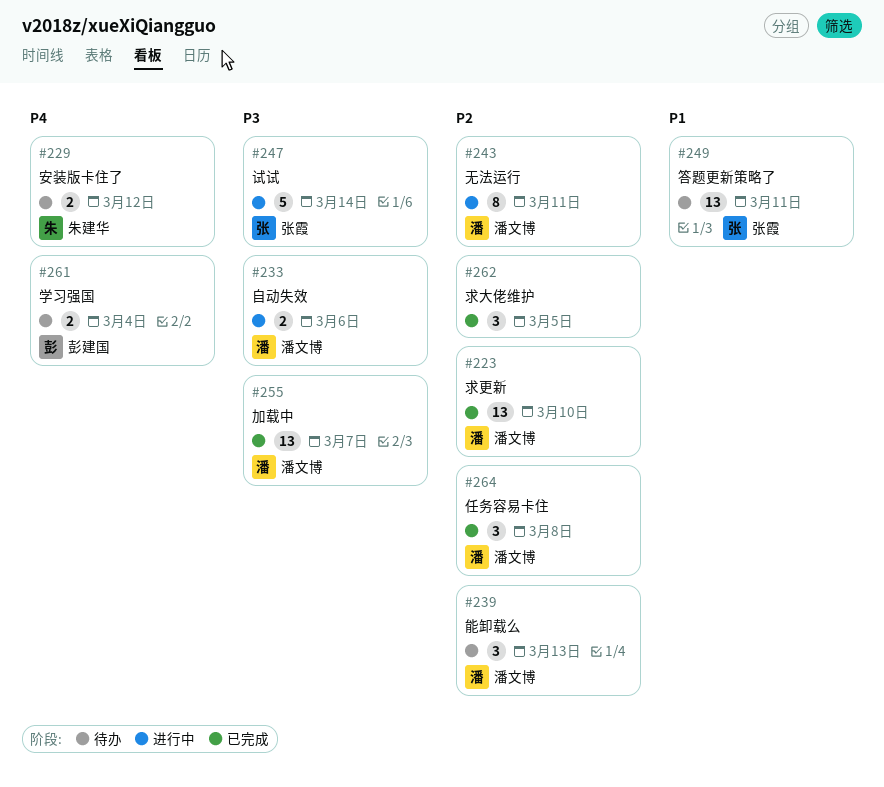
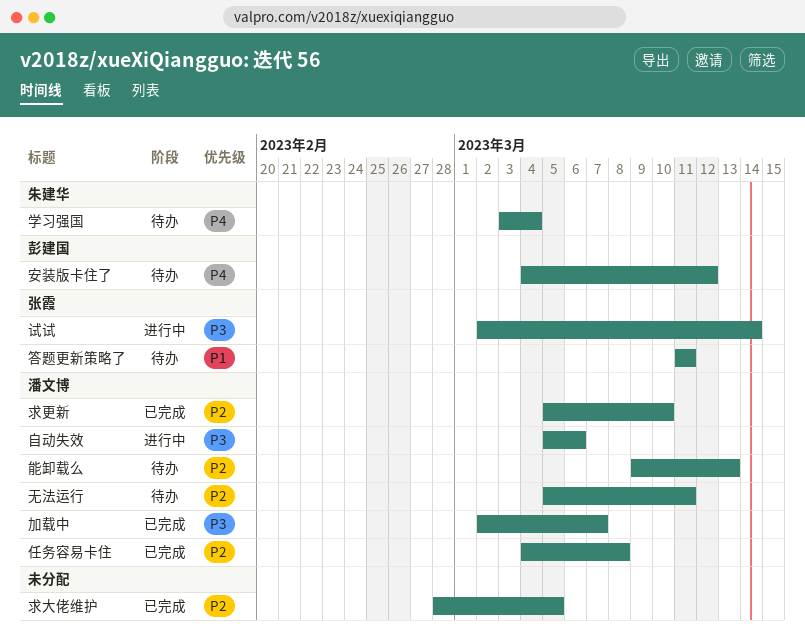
学习强国, owner: 彭建国 -> 朱建华
安装版卡住了, owner: 朱建华 -> 彭建国
无法运行, status: 进行中 -> 待办

